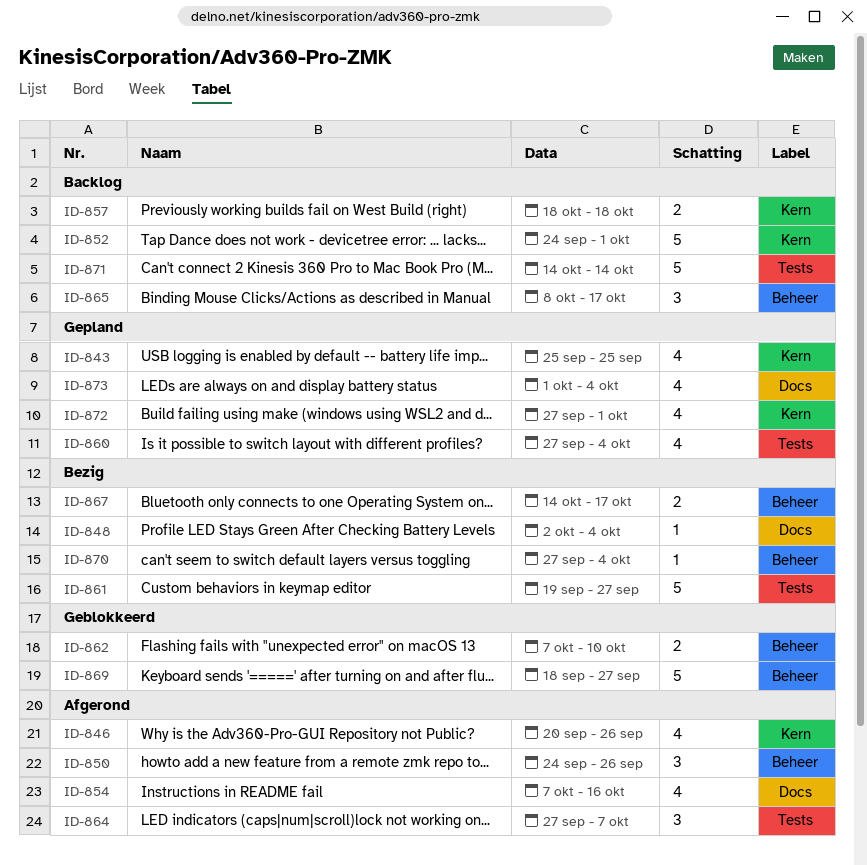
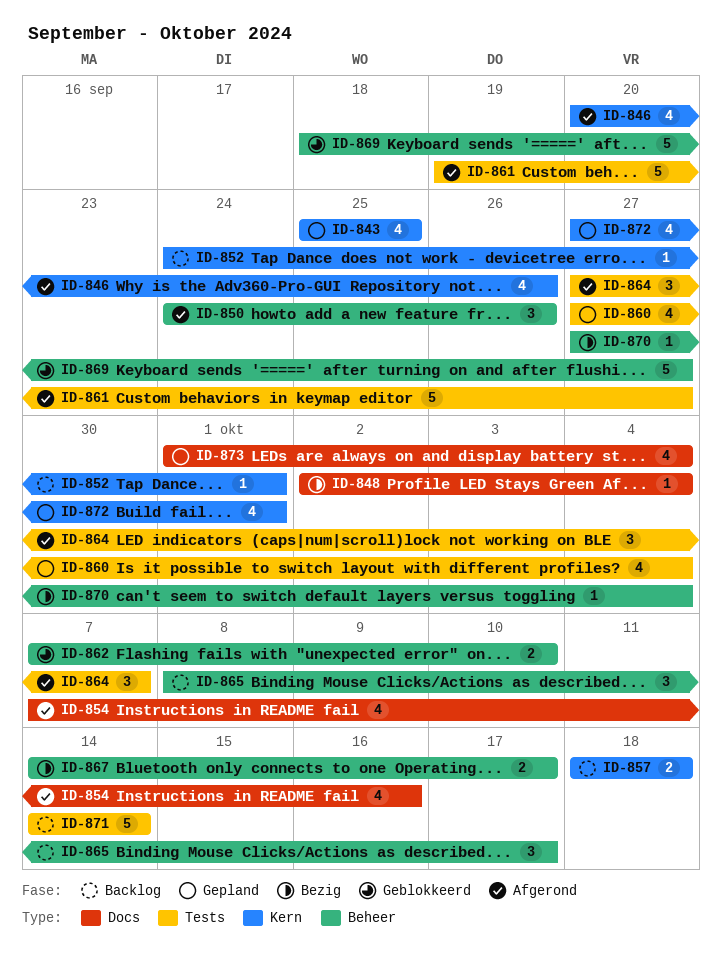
ID-852, estimate: 5 -> 1
ID-861, status: Bezig -> Afgerond

